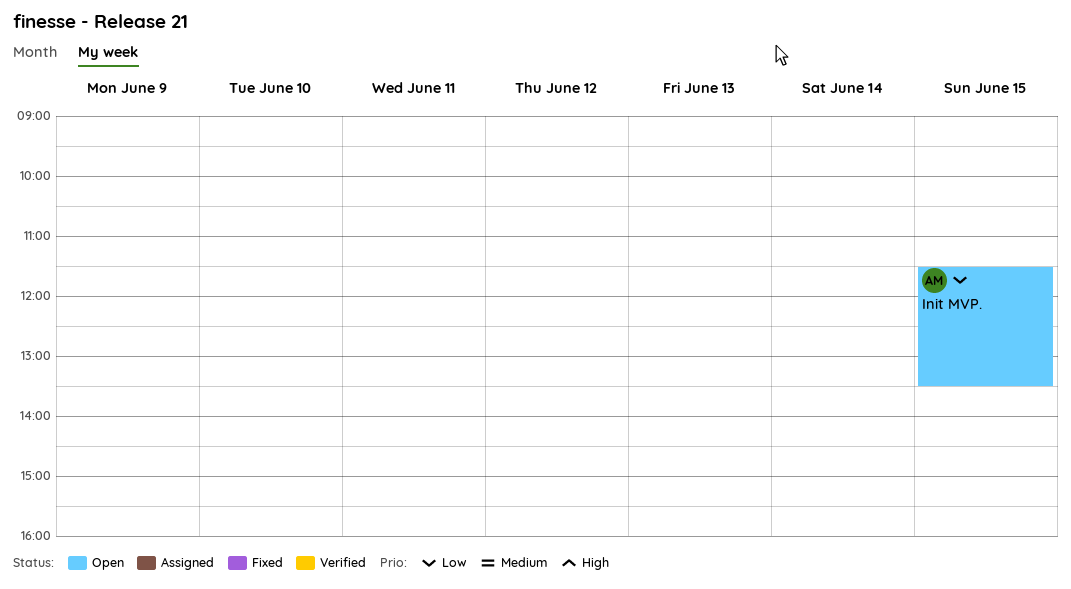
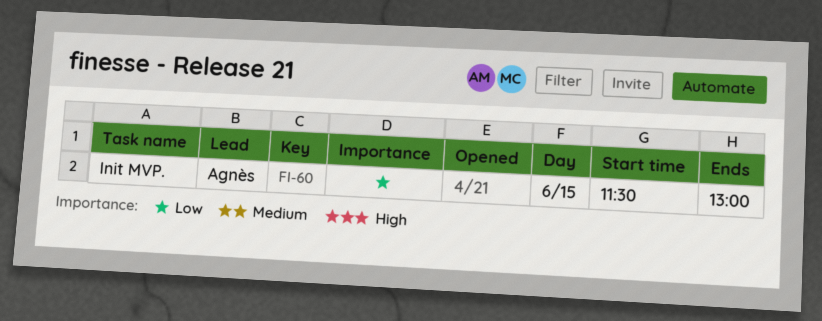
Init MVP., ends: 13:30 -> 13:00

